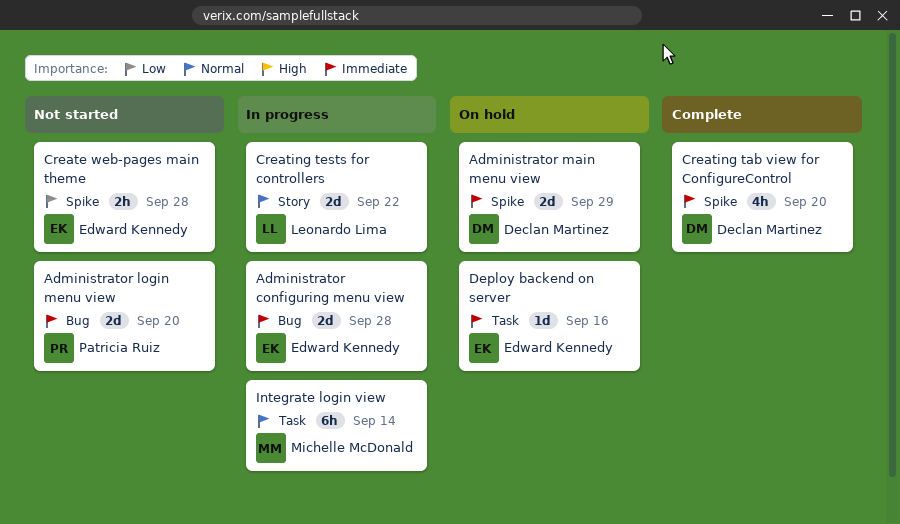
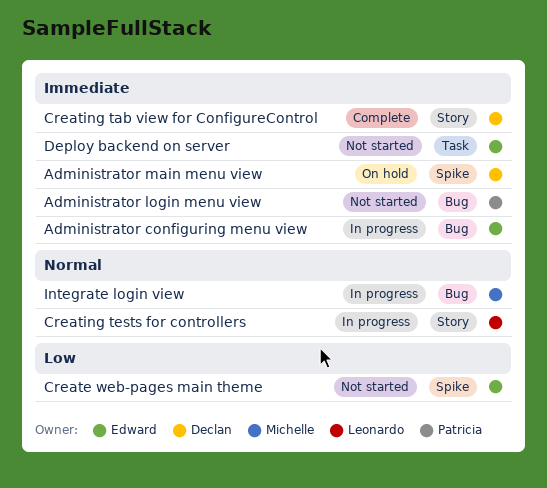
Creating tab view for ConfigureControl, label: Spike -> Story
Deploy backend on server, status: On hold -> Not started
Integrate login view, label: Task -> Bug

